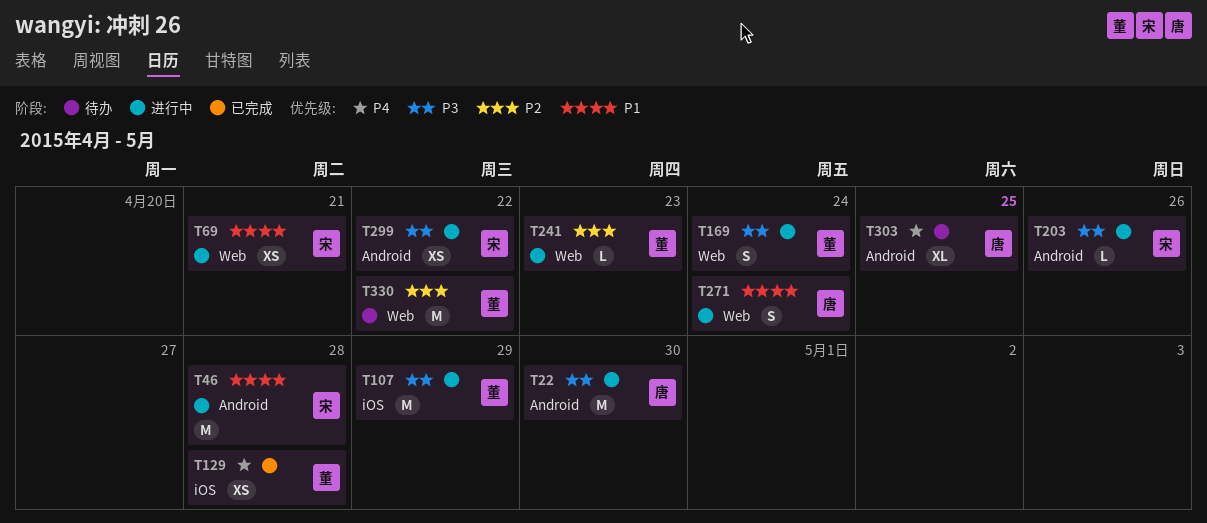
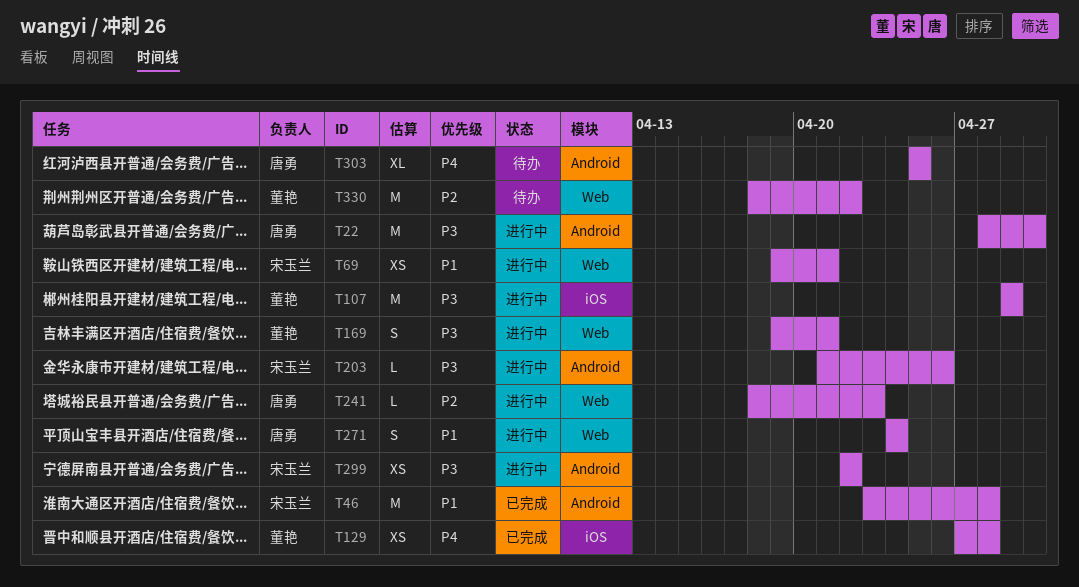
T46, status: 进行中 -> 已完成
T169, due: Apr 24 -> Apr 21
T241, owner: 董艳 -> 唐勇

